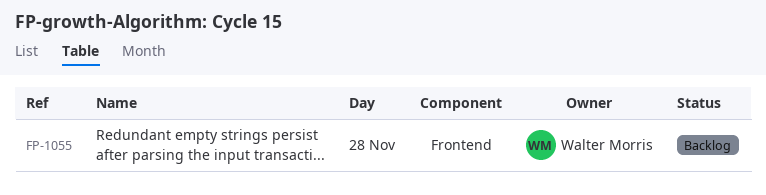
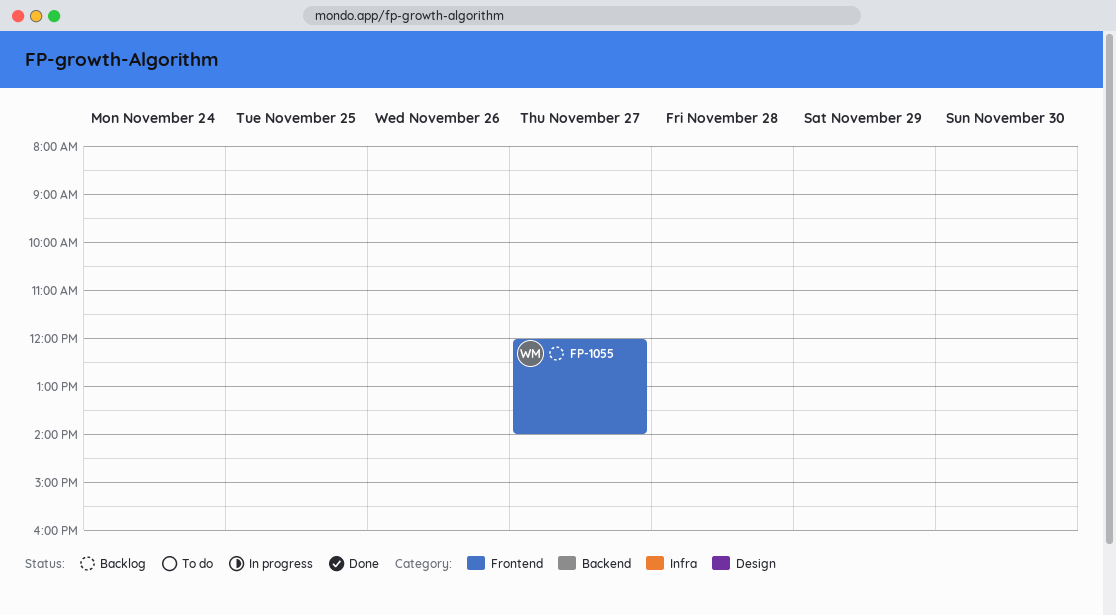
FP-1055, day: Nov 28 -> Nov 27

